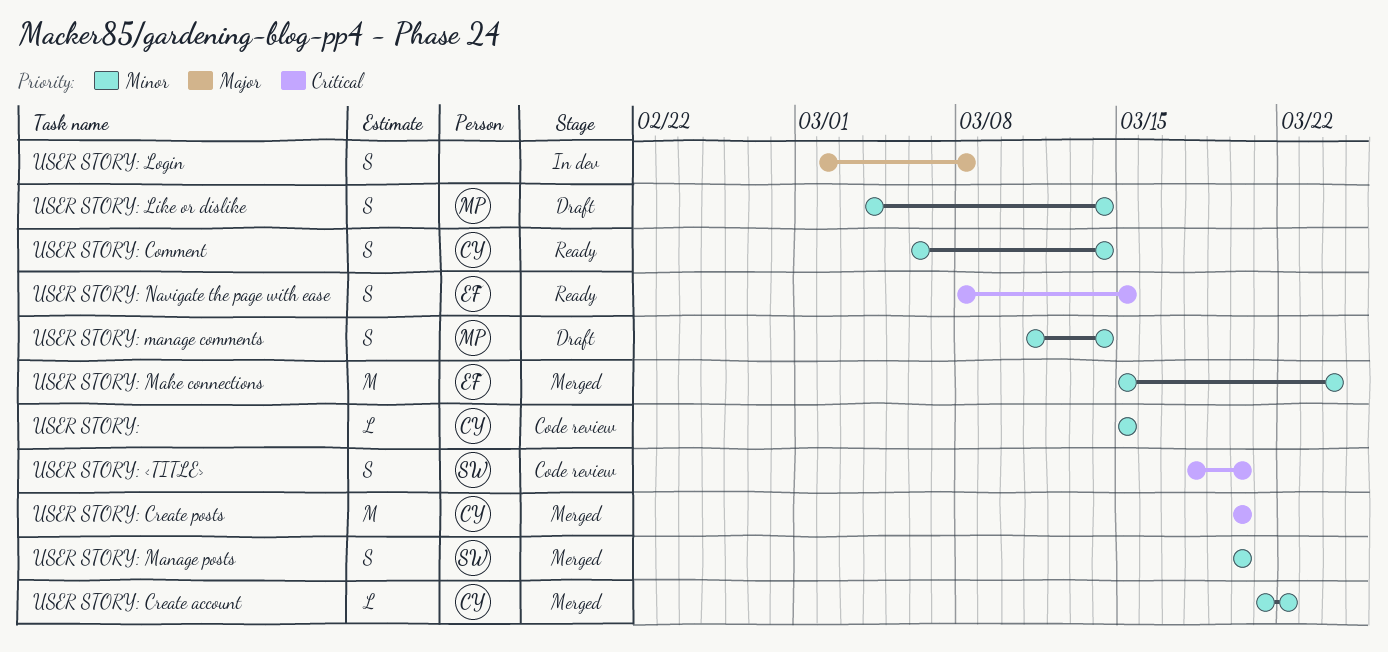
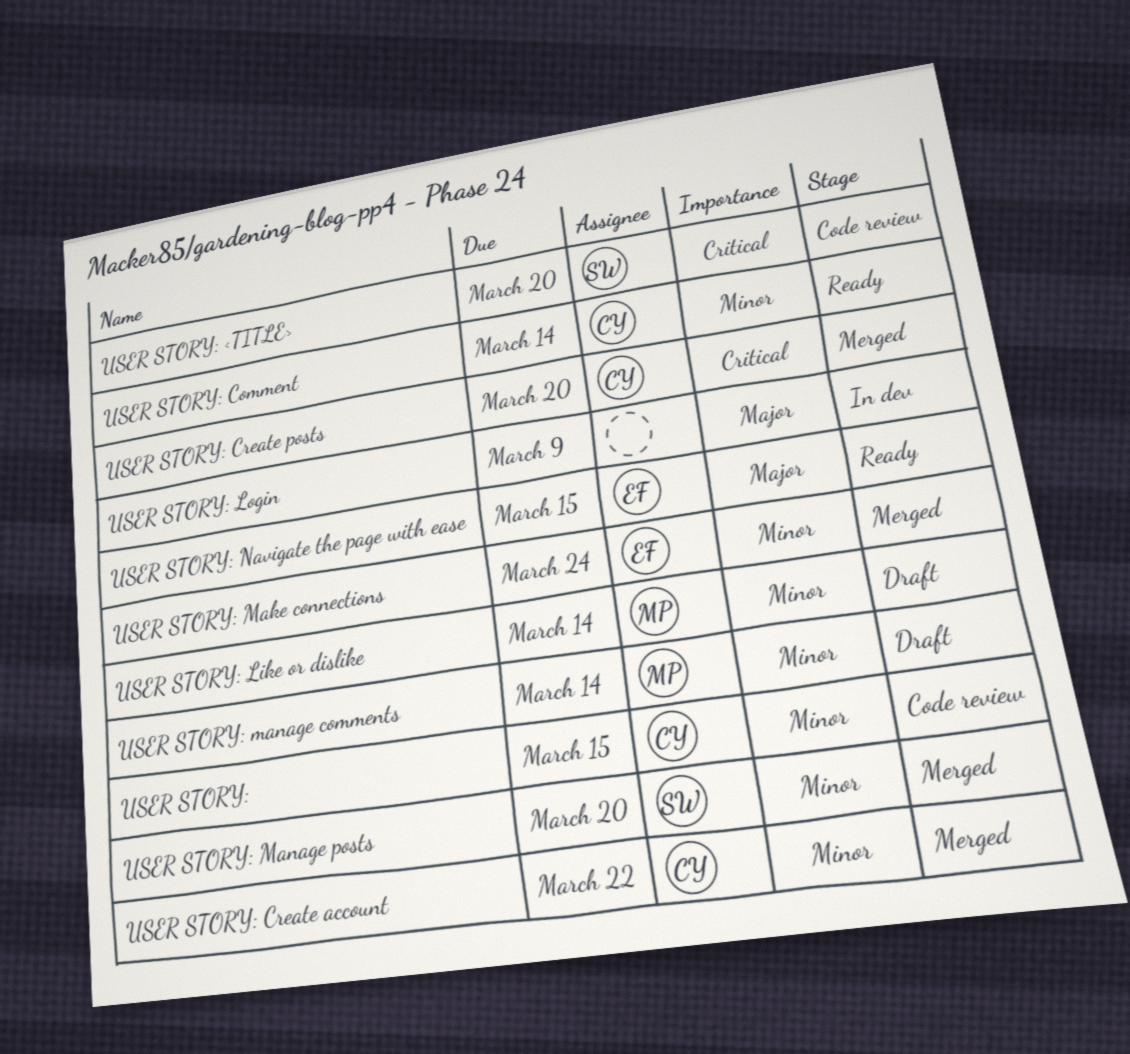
USER STORY: Login, due: Mar 8 -> Mar 9
USER STORY: Navigate the page with ease, priority: Critical -> Major

